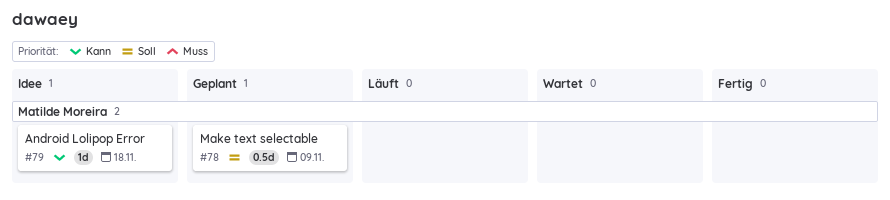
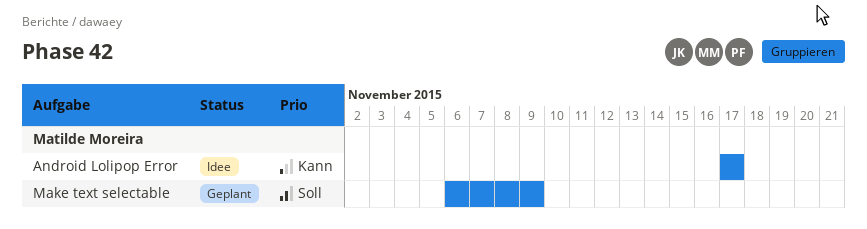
Android Lolipop Error, due: Nov 18 -> Nov 17

